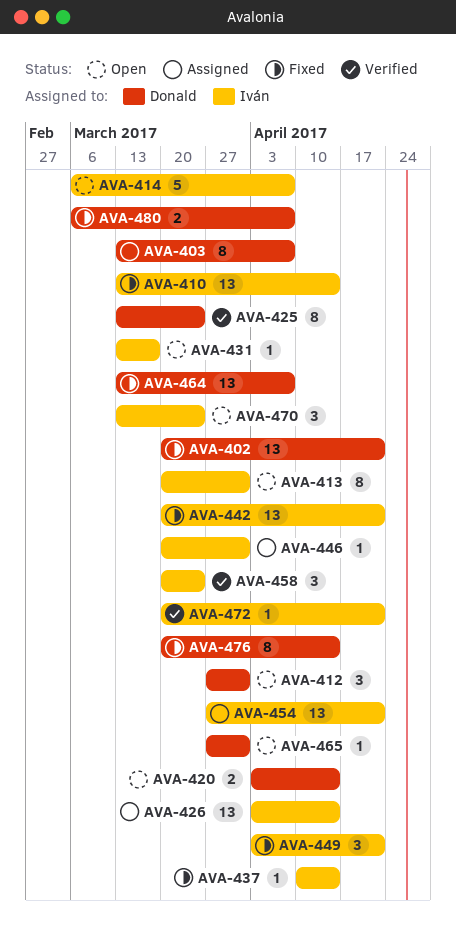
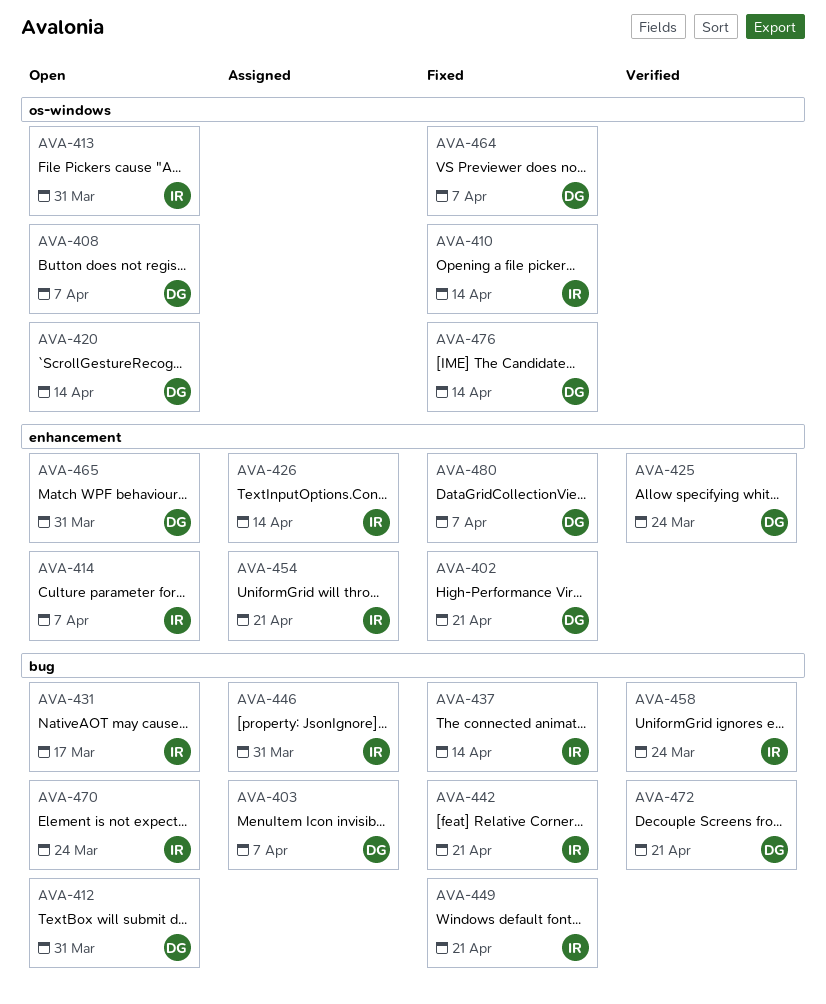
AVA-408: none -> present
AVA-472, owner: Iván -> Donald

